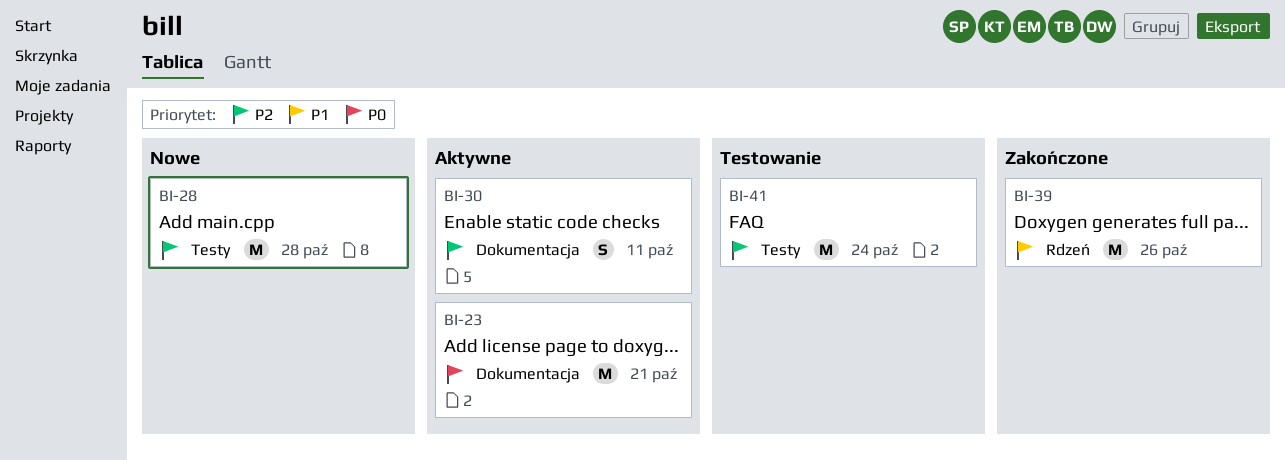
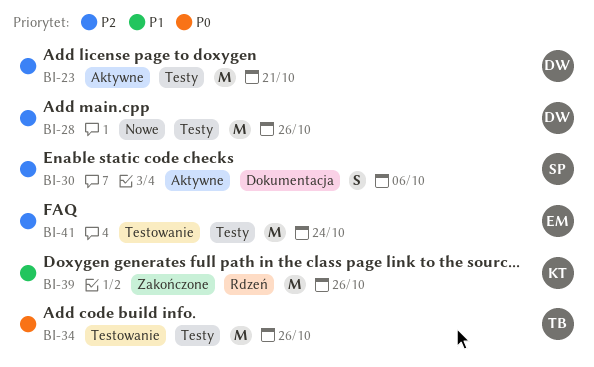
BI-23, priority: P0 -> P2
BI-23, label: Dokumentacja -> Testy
BI-28, due: Oct 28 -> Oct 26
BI-30, due: Oct 11 -> Oct 6
BI-34: none -> present

